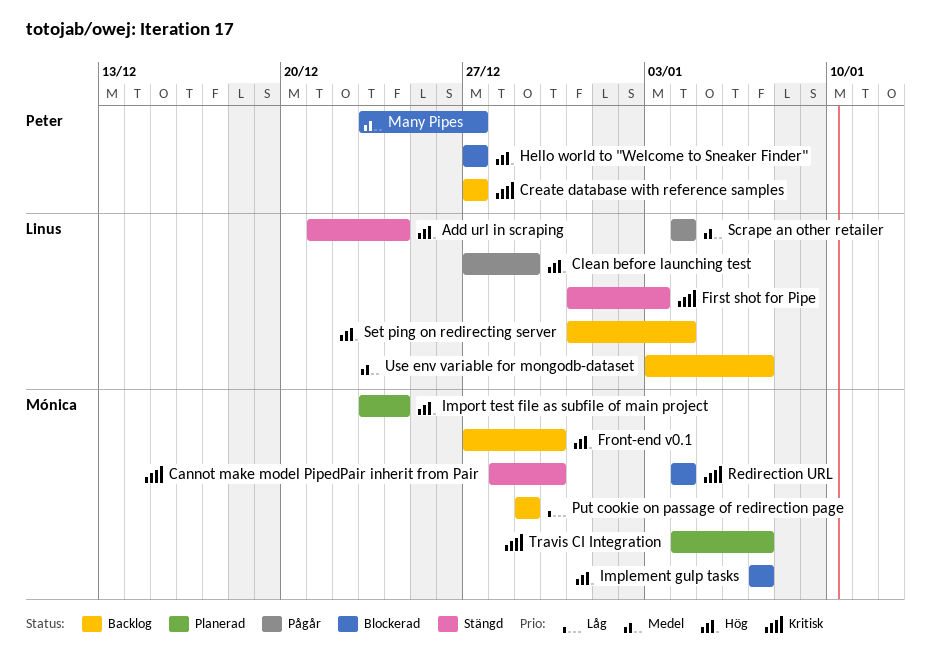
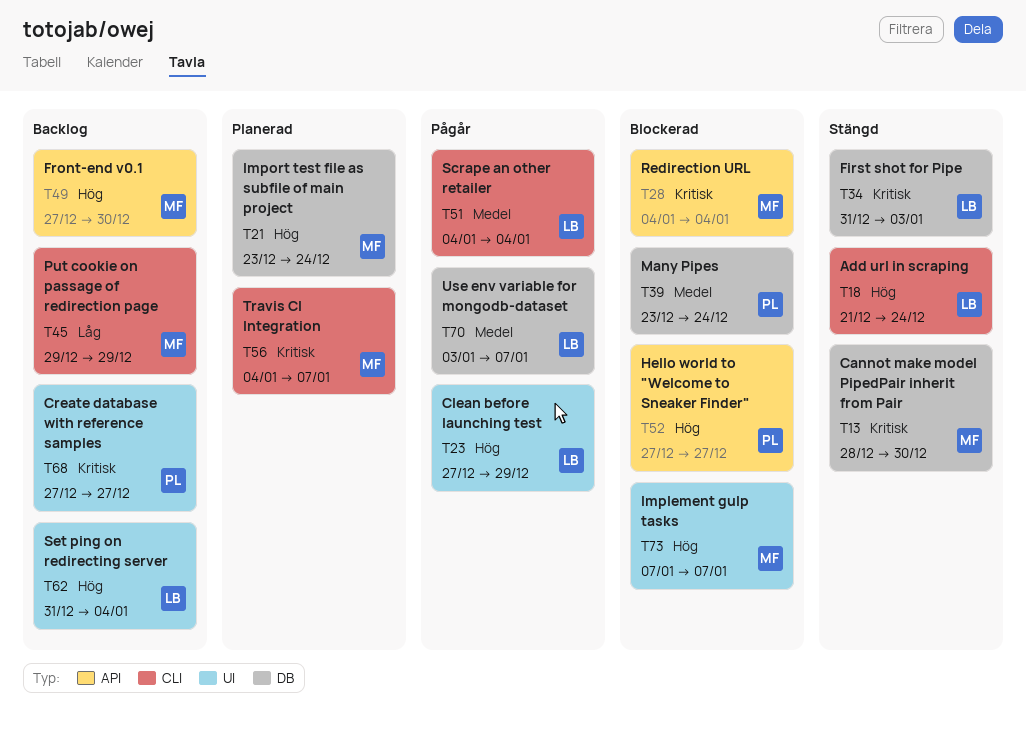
Many Pipes, due: Dec 27 -> Dec 24
Use env variable for mongodb-dataset, status: Backlog -> Pågår

